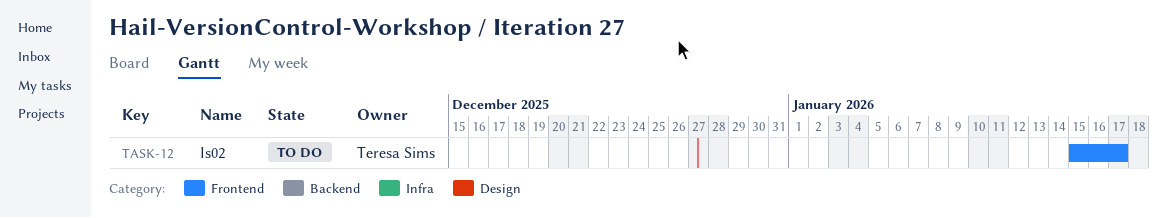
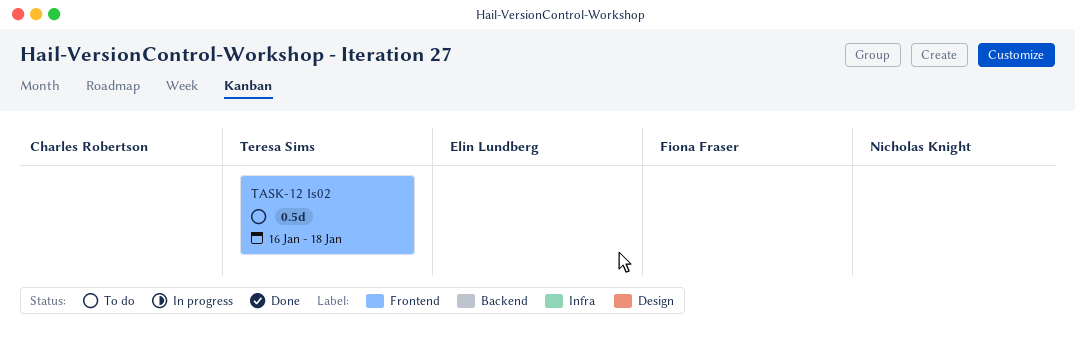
TASK-12, start: Jan 15 -> Jan 16
TASK-12, due: Jan 17 -> Jan 18

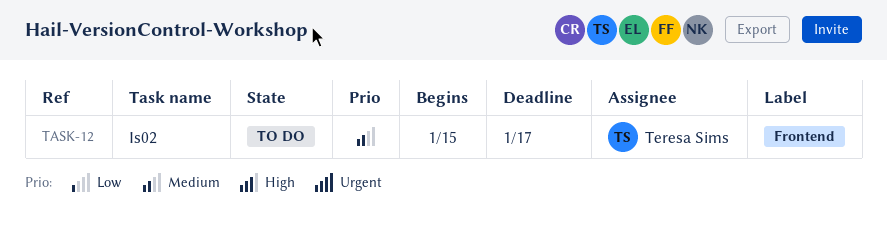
TASK-12, start: Jan 16 -> Jan 15
TASK-12, due: Jan 18 -> Jan 17

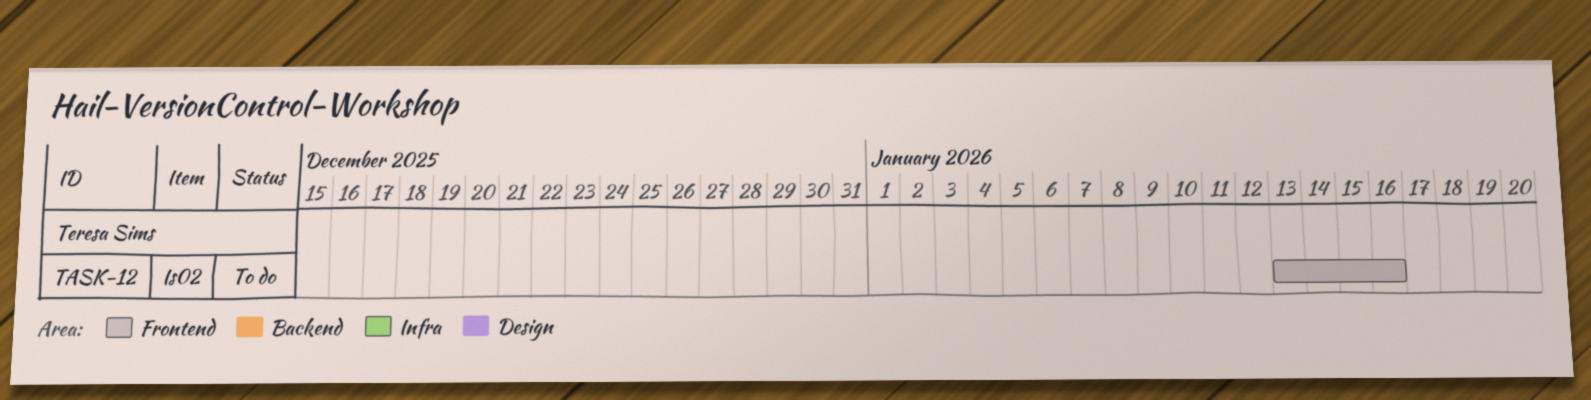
TASK-12, start: Jan 15 -> Jan 13
TASK-12, due: Jan 17 -> Jan 16

